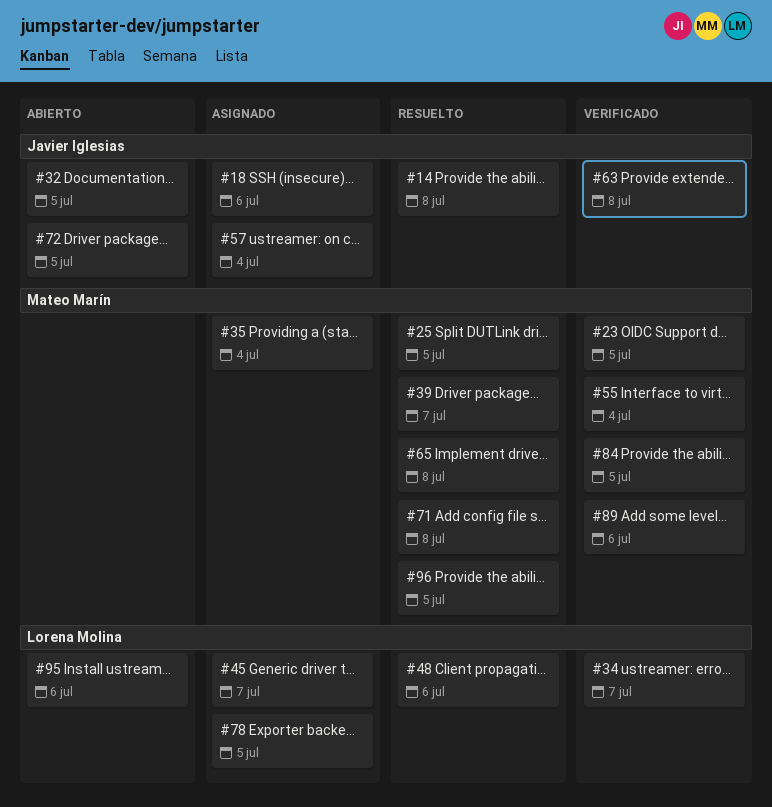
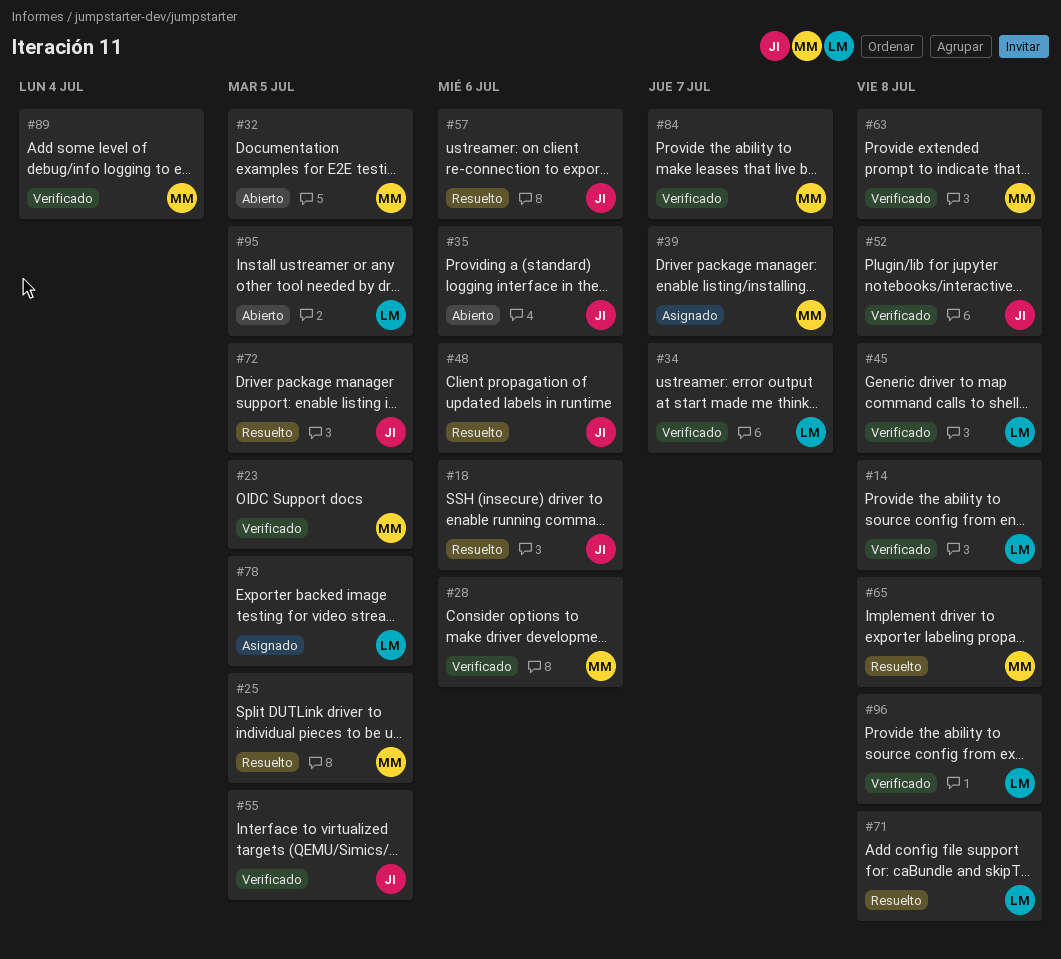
#14, status: Resuelto -> Verificado
#14, owner: Javier Iglesias -> Lorena Molina
#18, status: Asignado -> Resuelto
#28: none -> present
#32, owner: Javier Iglesias -> Mateo Marín
#35, status: Asignado -> Abierto
#35, owner: Mateo Marín -> Javier Iglesias
#35, due: Jul 4 -> Jul 6
#39, status: Resuelto -> Asignado
#45, status: Asignado -> Verificado
#45, due: Jul 7 -> Jul 8
#48, owner: Lorena Molina -> Javier Iglesias
#52: none -> present
#55, owner: Mateo Marín -> Javier Iglesias
#55, due: Jul 4 -> Jul 5
#57, status: Asignado -> Resuelto
#57, due: Jul 4 -> Jul 6
#63, owner: Javier Iglesias -> Mateo Marín
#71, owner: Mateo Marín -> Lorena Molina
#72, status: Abierto -> Resuelto
#84, due: Jul 5 -> Jul 7
#89, due: Jul 6 -> Jul 4
#95, due: Jul 6 -> Jul 5
#96, status: Resuelto -> Verificado
#96, owner: Mateo Marín -> Lorena Molina
#96, due: Jul 5 -> Jul 8

